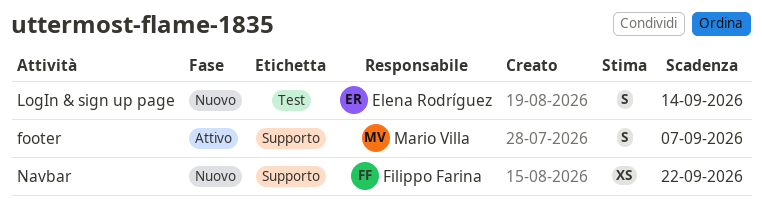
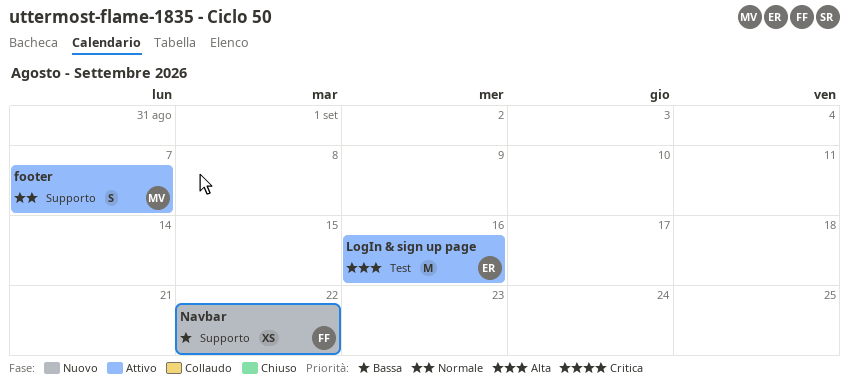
LogIn & sign up page, status: Nuovo -> Attivo
LogIn & sign up page, estimate: S -> M
LogIn & sign up page, due: Sep 14 -> Sep 16

